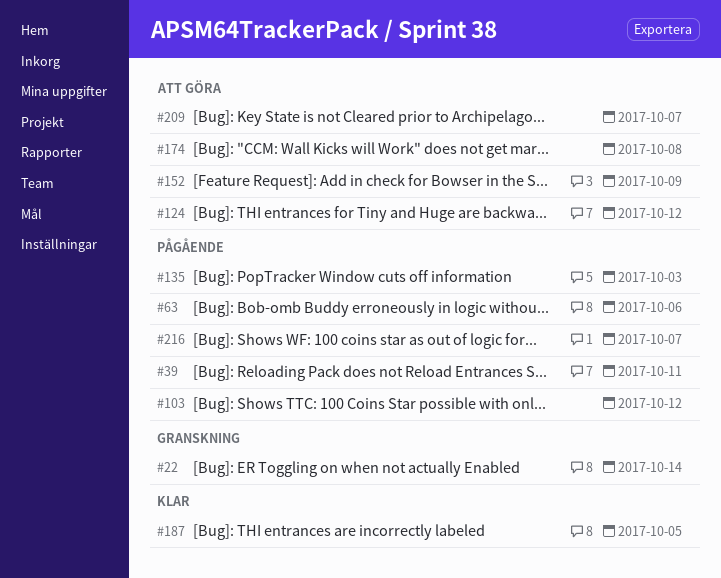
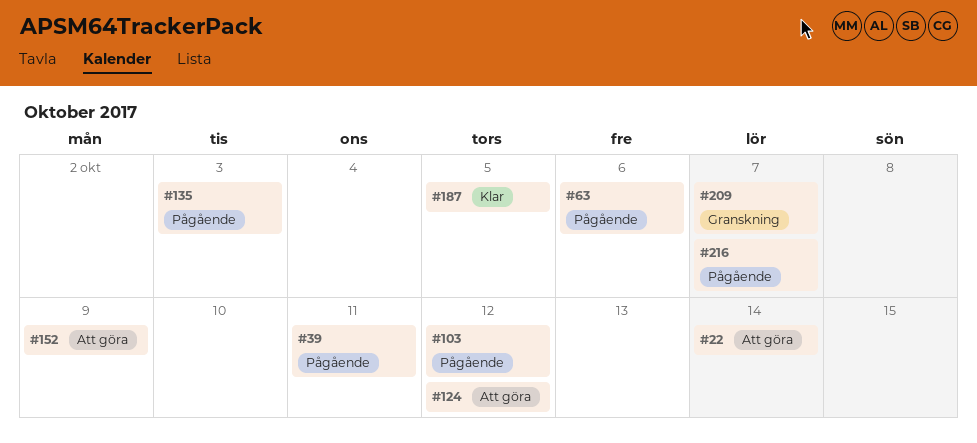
#22, status: Granskning -> Att göra
#174: present -> none
#209, status: Att göra -> Granskning

